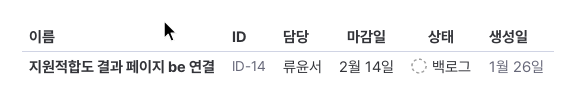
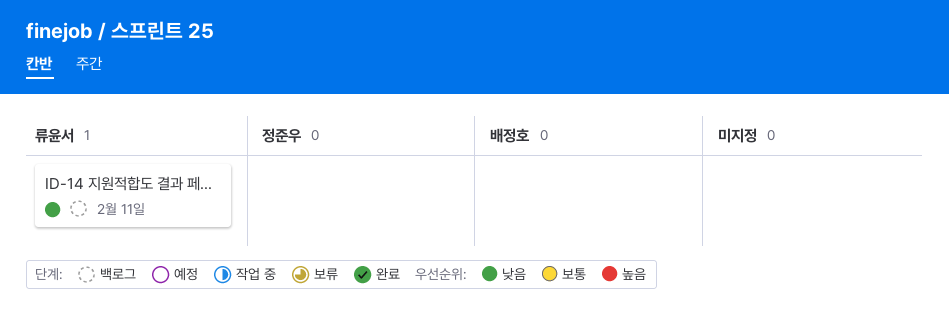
ID-14, due: Feb 14 -> Feb 11

